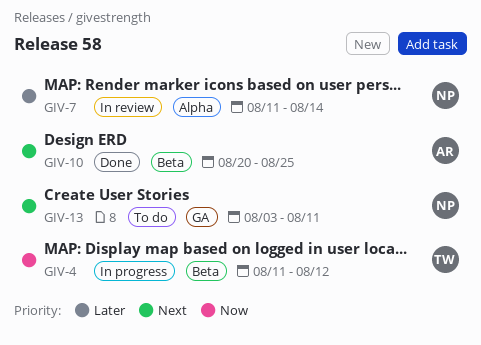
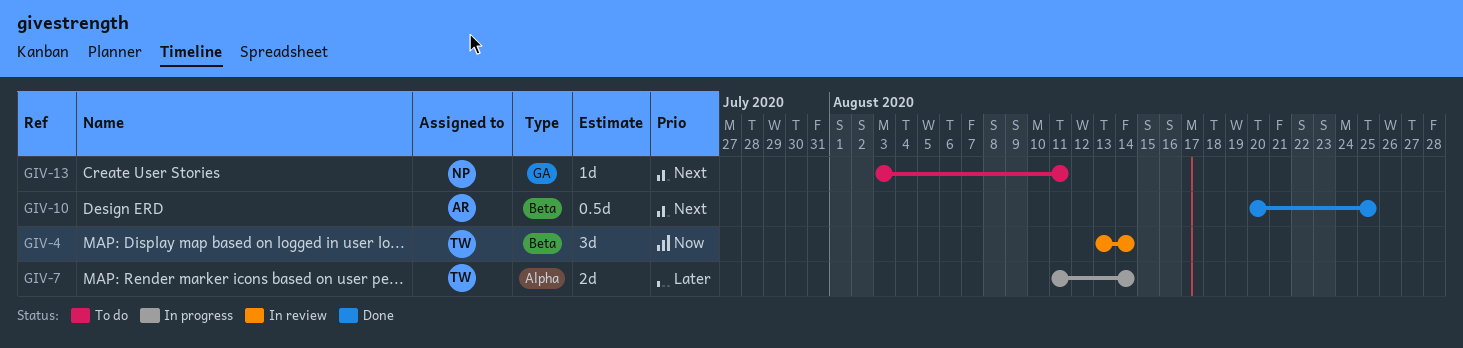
GIV-4, status: In progress -> In review
GIV-4, start: Aug 11 -> Aug 13
GIV-4, due: Aug 12 -> Aug 14
GIV-7, status: In review -> In progress
GIV-7, owner: NP -> TW

